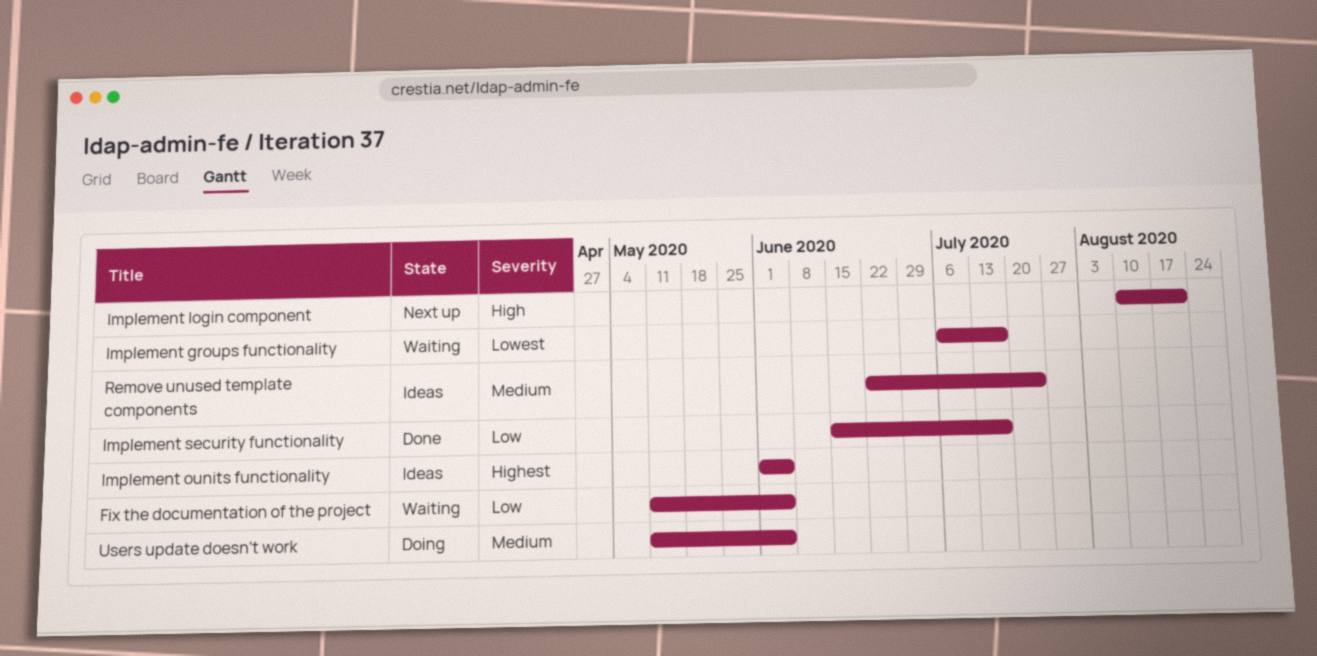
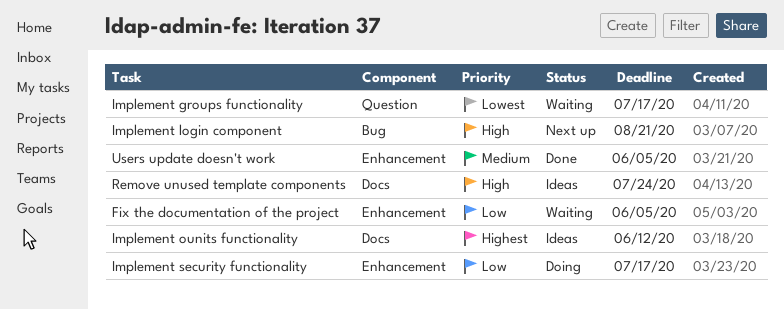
Implement ounits functionality, due: Jun 5 -> Jun 12
Implement security functionality, status: Done -> Doing
Remove unused template components, priority: Medium -> High
Users update doesn't work, status: Doing -> Done

